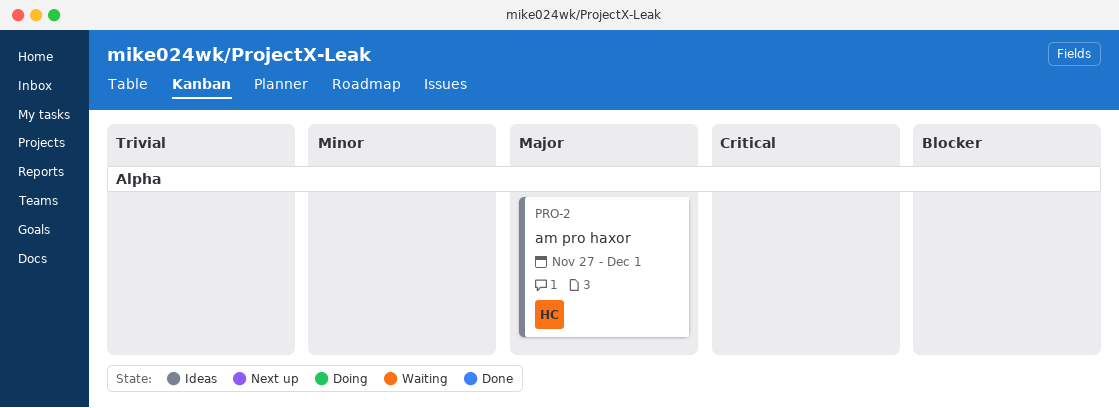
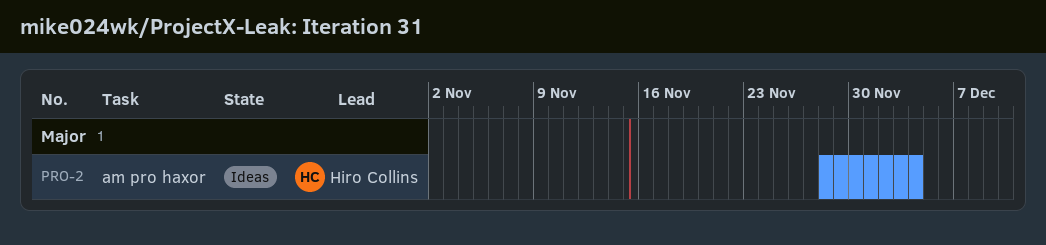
PRO-2, start: Nov 27 -> Nov 28
PRO-2, due: Dec 1 -> Dec 4

